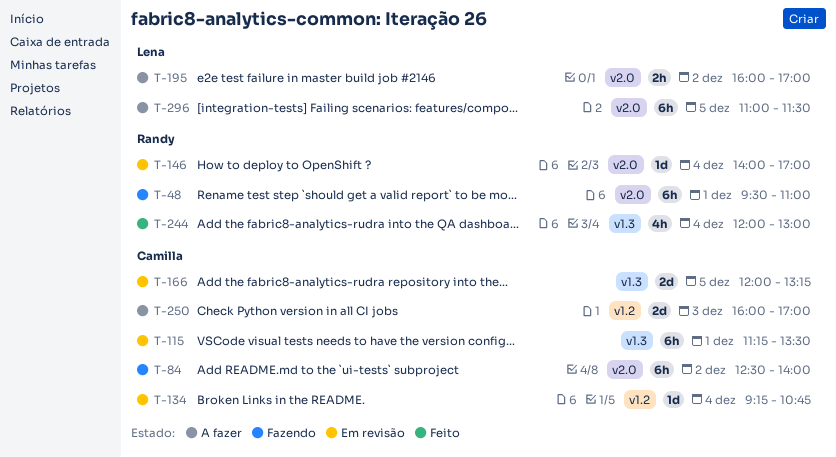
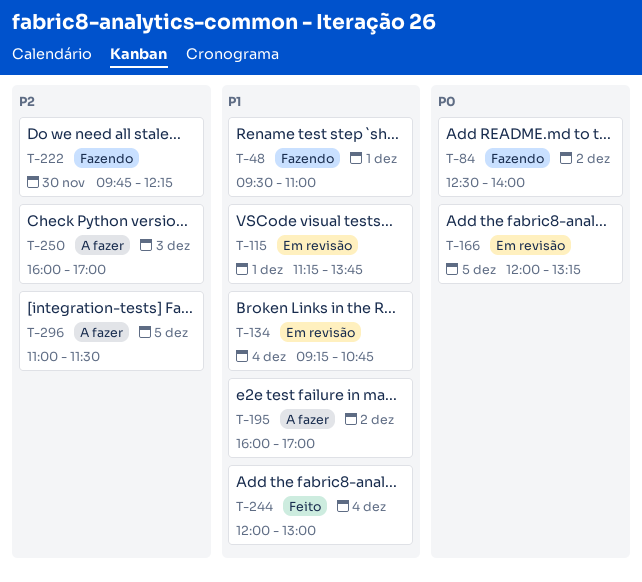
T-115, ends: 13:30 -> 13:45
T-146: present -> none
T-222: none -> present

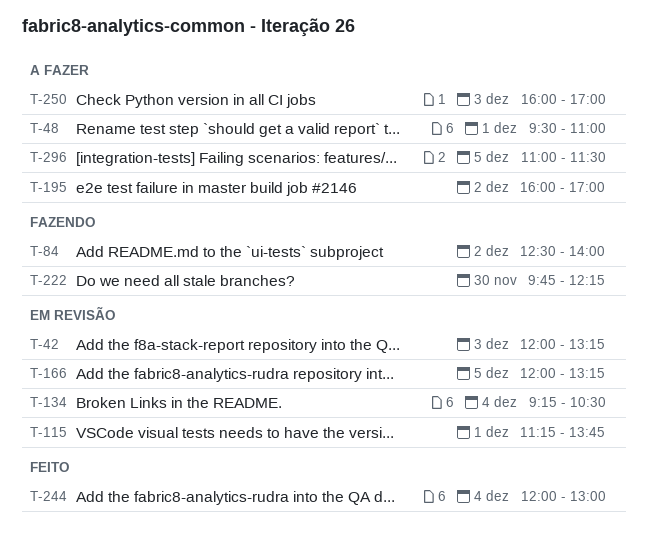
T-42: none -> present
T-48, status: Fazendo -> A fazer
T-134, ends: 10:45 -> 10:30

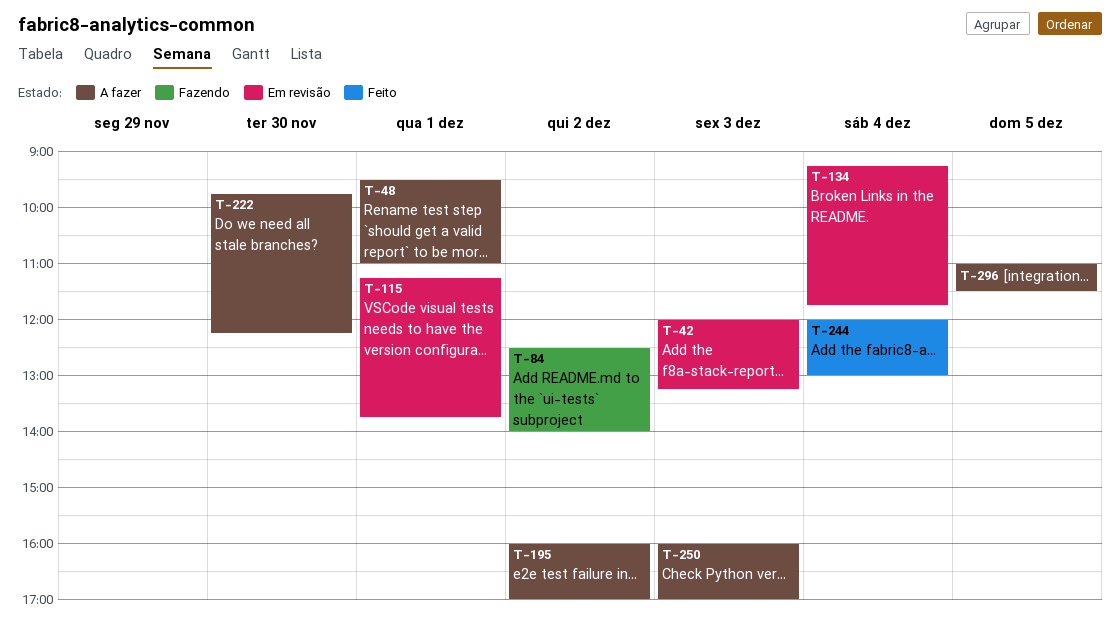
T-134, ends: 10:30 -> 11:45
T-166: present -> none
T-222, status: Fazendo -> A fazer

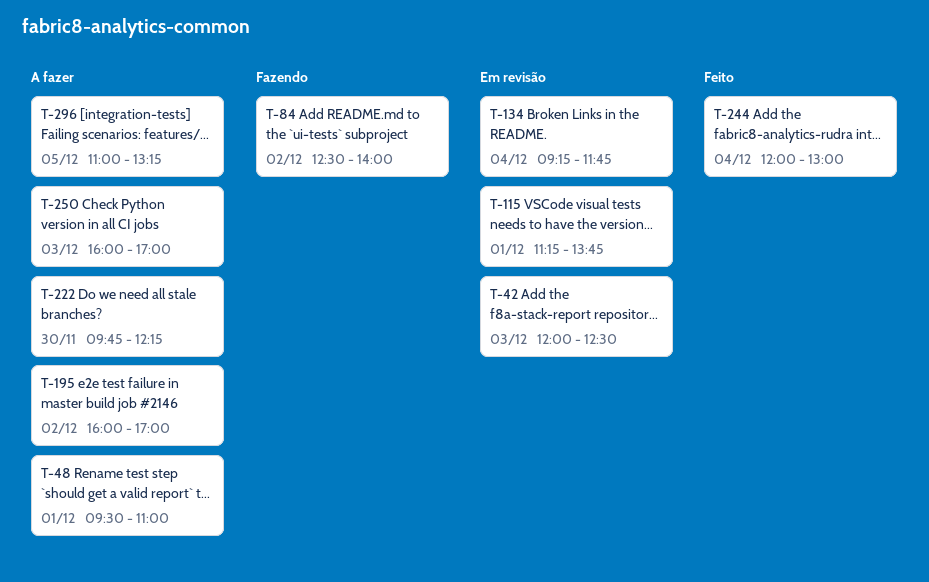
T-42, ends: 13:15 -> 12:30
T-296, ends: 11:30 -> 13:15

